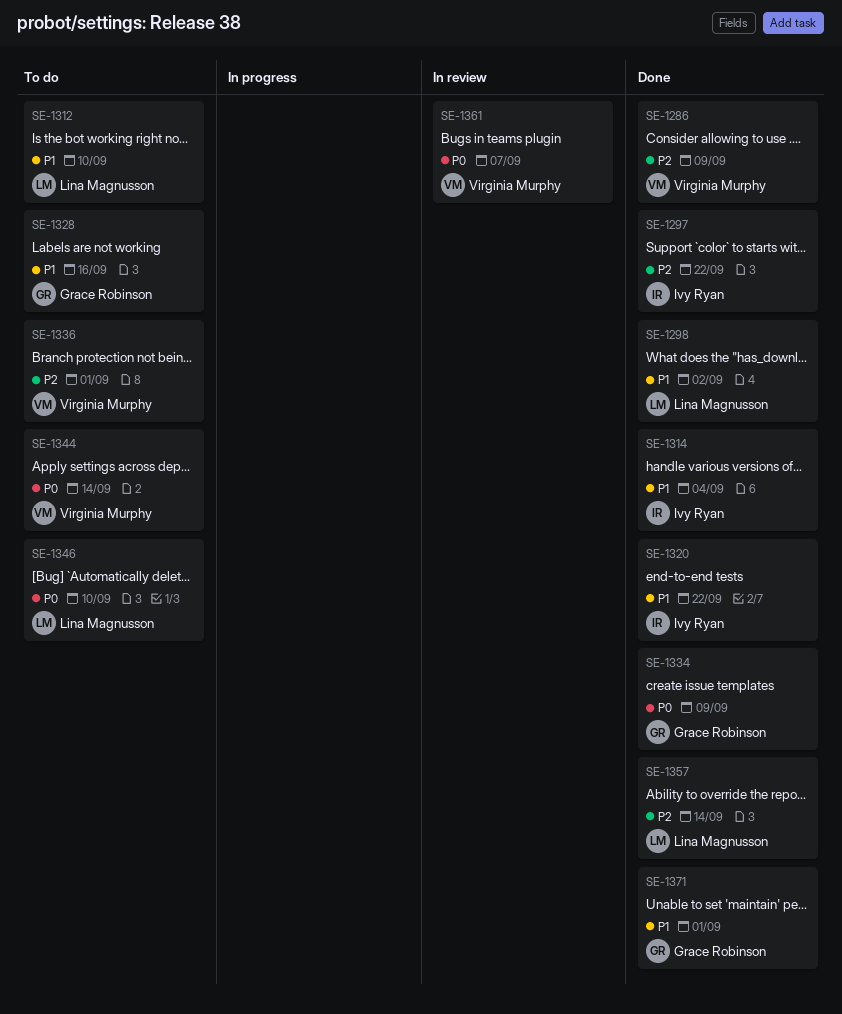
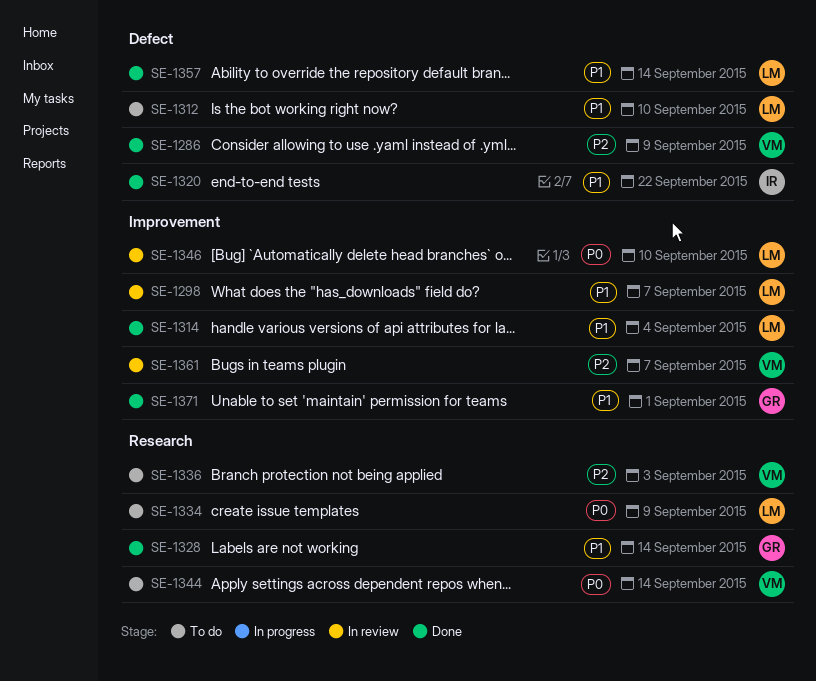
SE-1297: present -> none
SE-1298, status: Done -> In review
SE-1298, due: Sep 2 -> Sep 7
SE-1314, owner: Ivy Ryan -> Lina Magnusson
SE-1328, status: To do -> Done
SE-1328, due: Sep 16 -> Sep 14
SE-1334, status: Done -> To do
SE-1334, owner: Grace Robinson -> Lina Magnusson
SE-1336, due: Sep 1 -> Sep 3
SE-1346, status: To do -> In review
SE-1357, priority: P2 -> P1
SE-1361, priority: P0 -> P2

